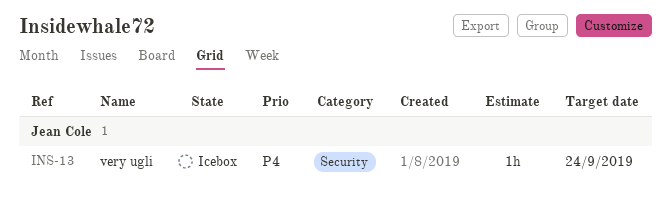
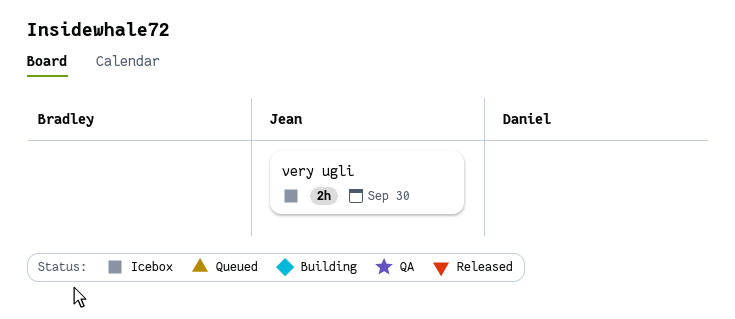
very ugli, estimate: 1h -> 2h
very ugli, due: Sep 24 -> Sep 30

